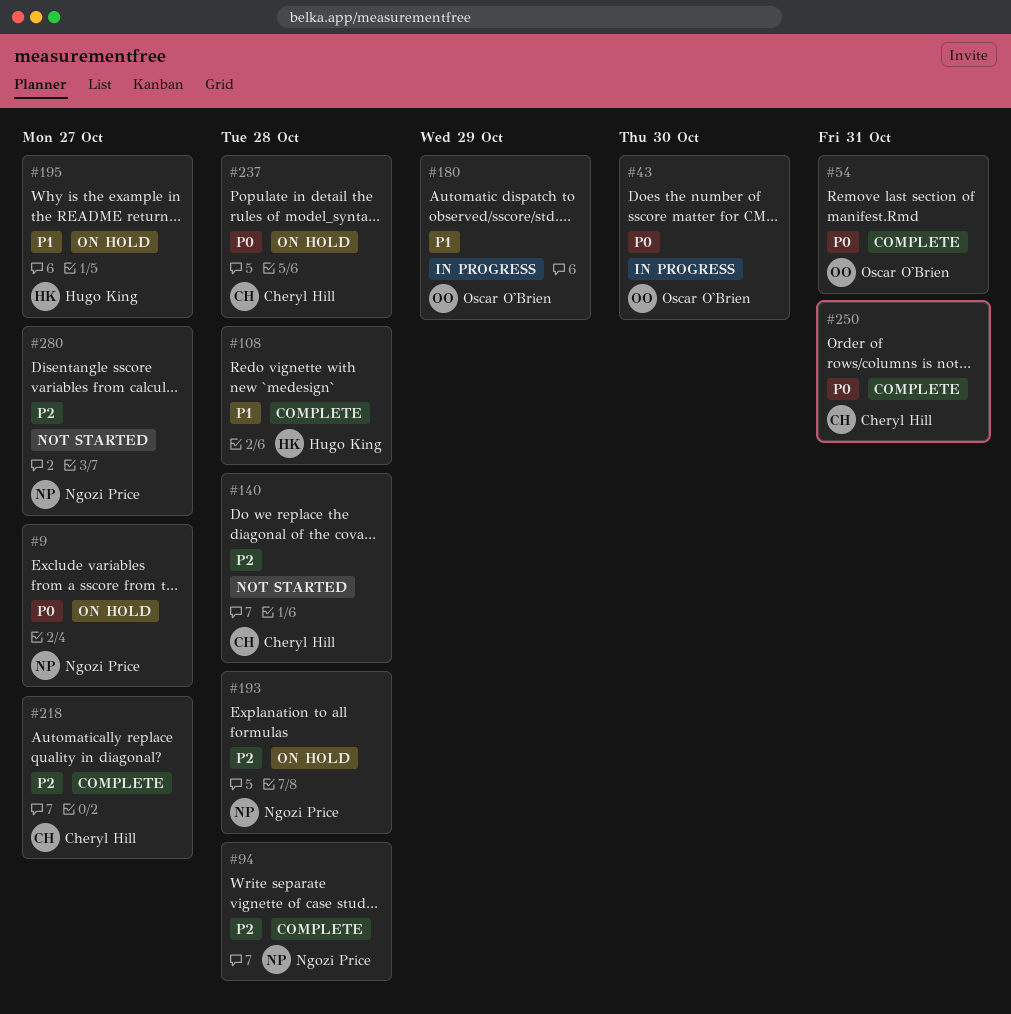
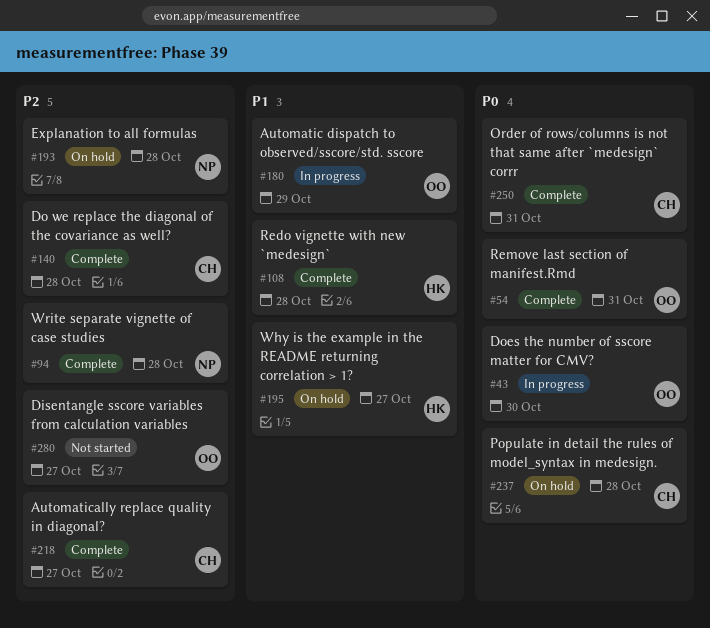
#9: present -> none
#140, status: Not started -> Complete
#280, owner: Ngozi Price -> Oscar O'Brien

